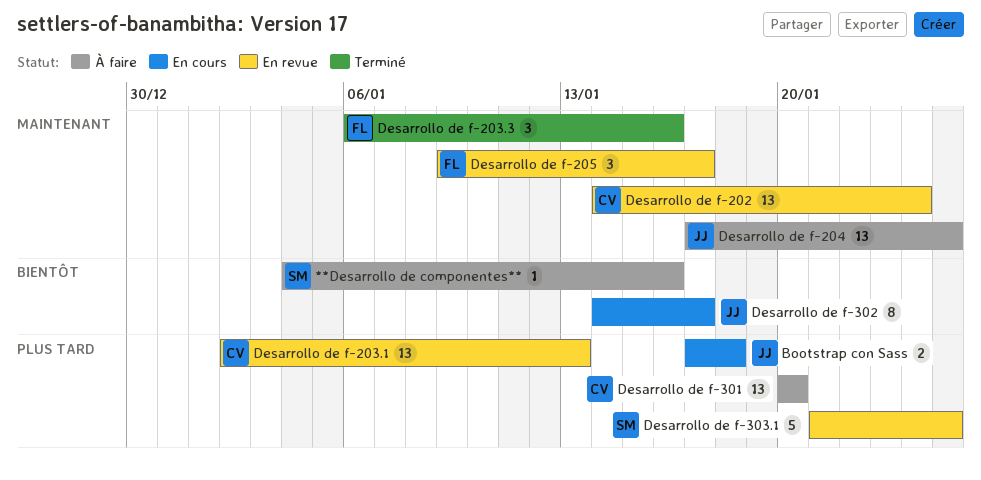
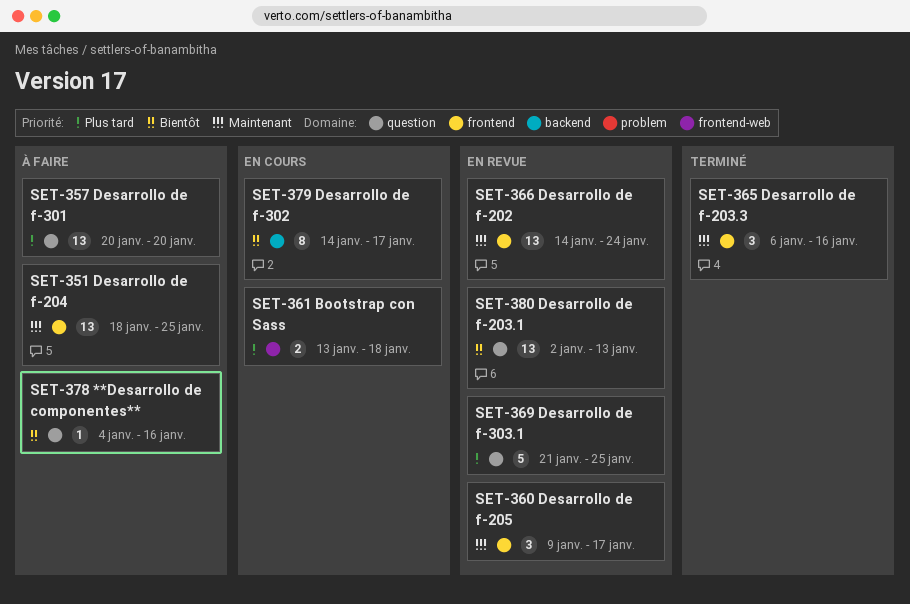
Bootstrap con Sass, start: Jan 17 -> Jan 13
Desarrollo de f-203.1, priority: Plus tard -> Bientôt
Desarrollo de f-204, start: Jan 17 -> Jan 18

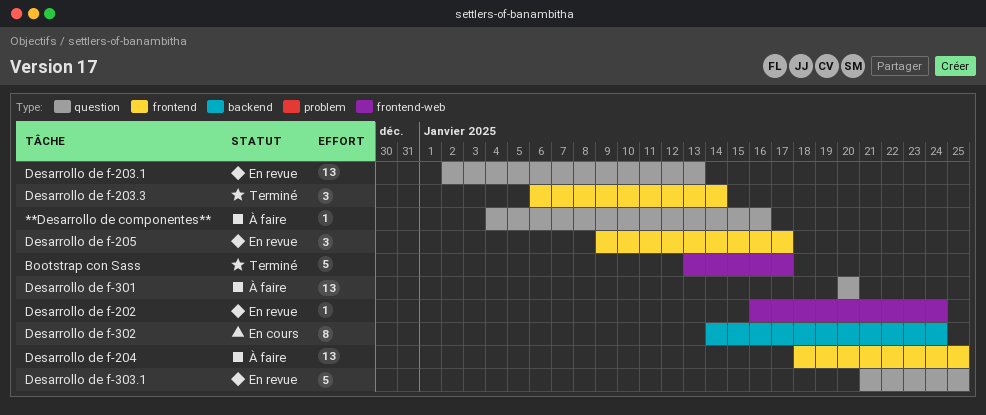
Bootstrap con Sass, status: En cours -> Terminé
Bootstrap con Sass, estimate: 2 -> 5
Bootstrap con Sass, due: Jan 18 -> Jan 17
Desarrollo de f-202, label: frontend -> frontend-web
Desarrollo de f-202, estimate: 13 -> 1
Desarrollo de f-202, start: Jan 14 -> Jan 16
Desarrollo de f-203.3, due: Jan 16 -> Jan 14
Desarrollo de f-302, due: Jan 17 -> Jan 24

